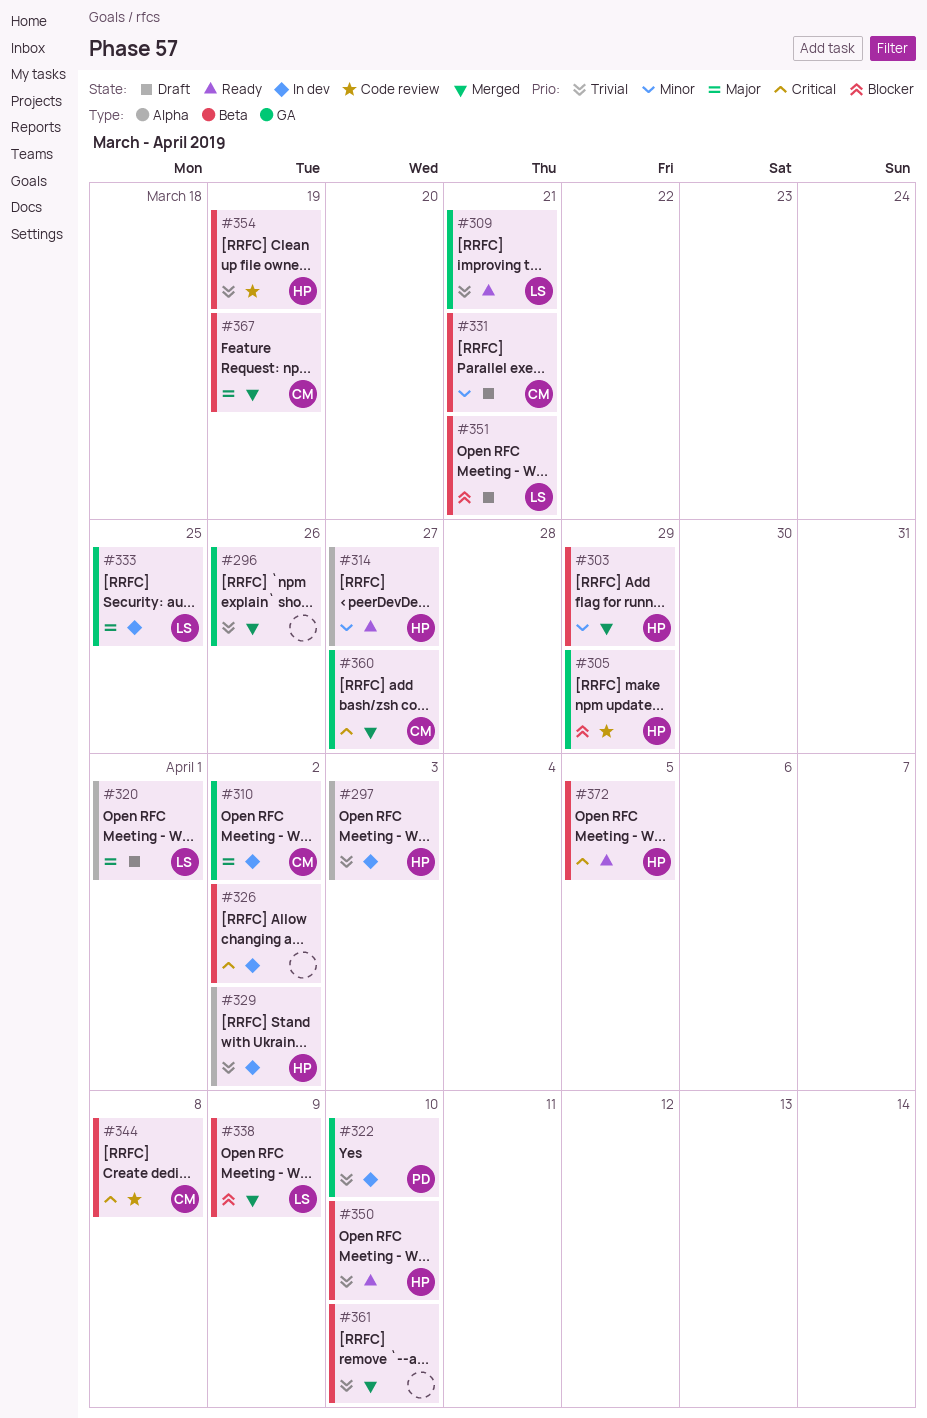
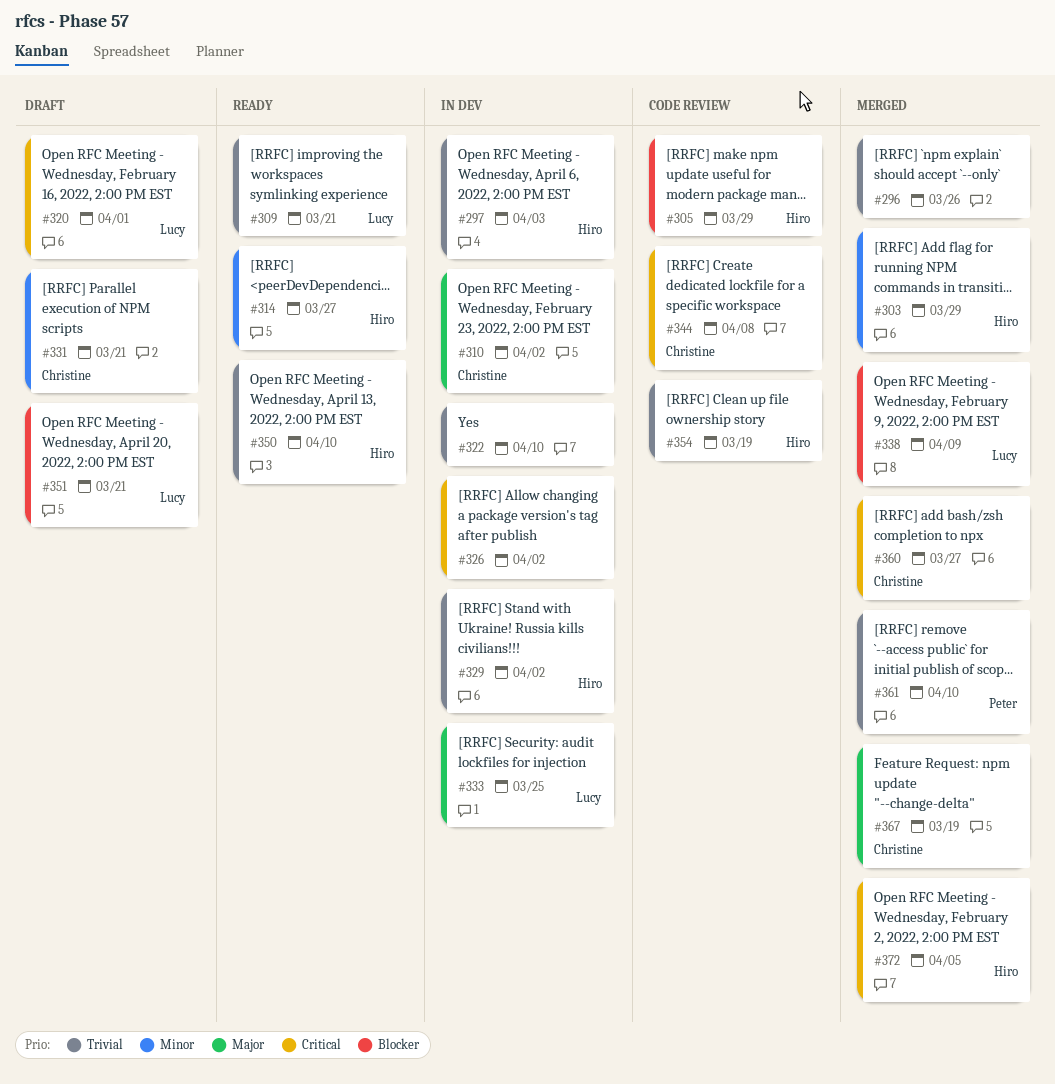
#320, priority: Major -> Critical
#322, owner: Peter -> none
#361, owner: none -> Peter
#372, status: Ready -> Merged

